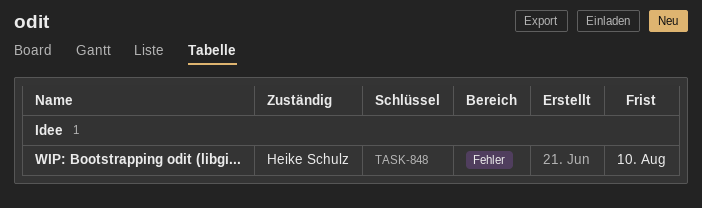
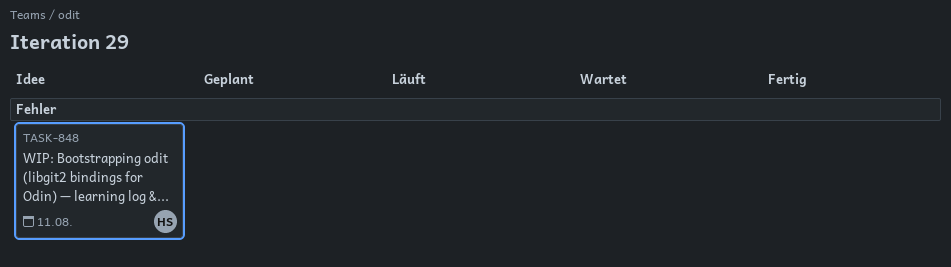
TASK-848, due: Aug 10 -> Aug 11

